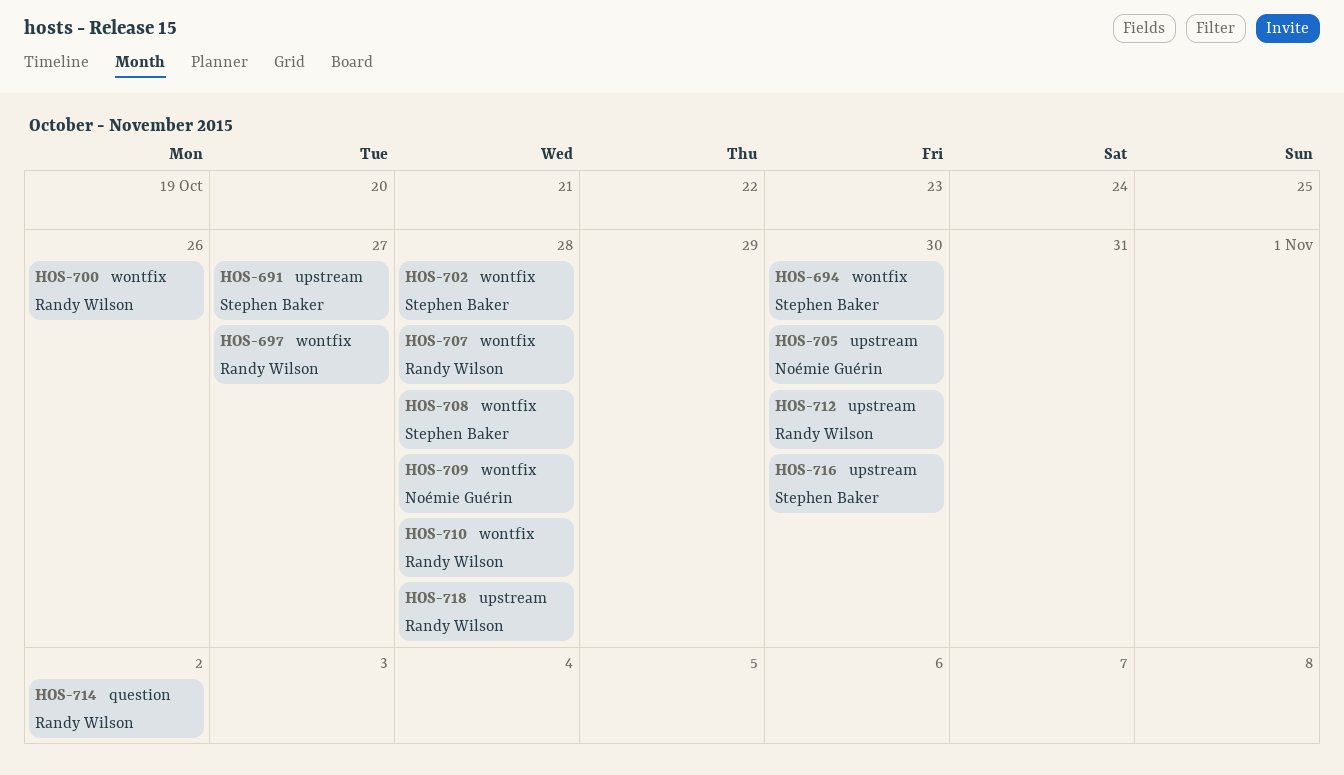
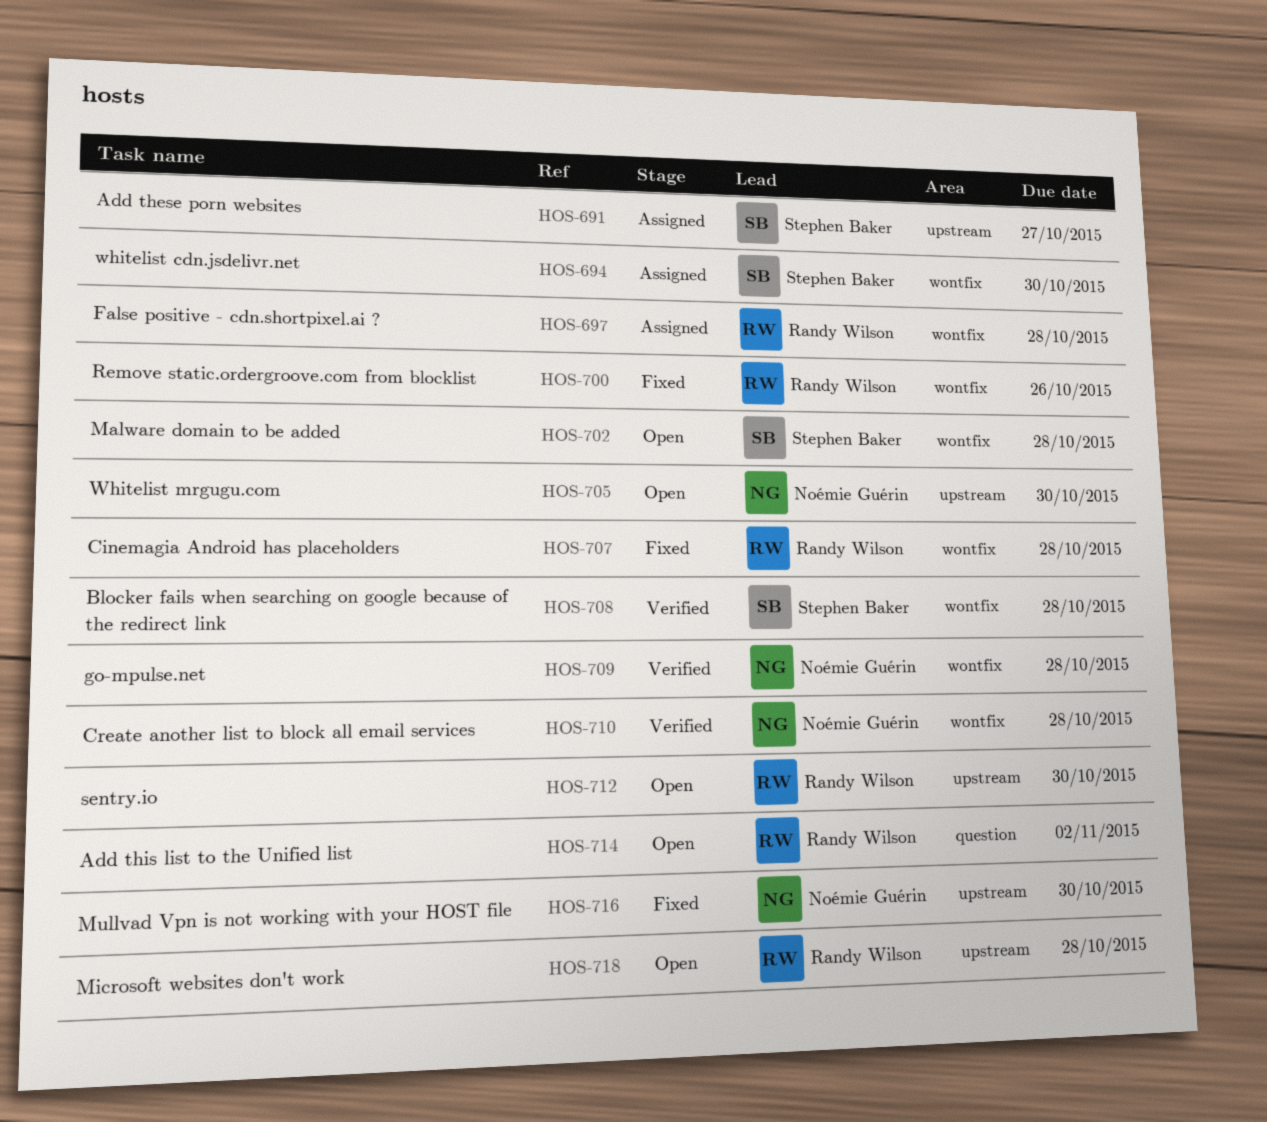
HOS-697, due: Oct 27 -> Oct 28
HOS-710, owner: Randy Wilson -> Noémie Guérin
HOS-716, owner: Stephen Baker -> Noémie Guérin

